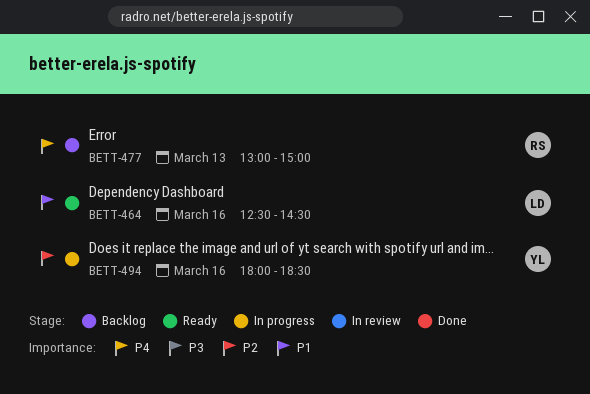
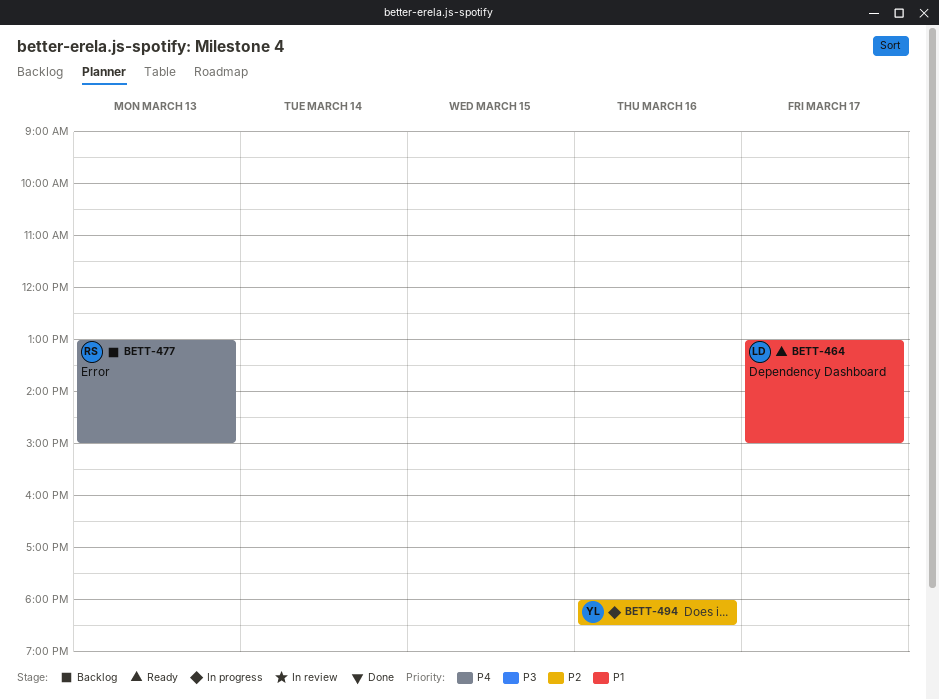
BETT-464, day: Mar 16 -> Mar 17
BETT-464, begins: 12:30 -> 13:00
BETT-464, ends: 14:30 -> 15:00

